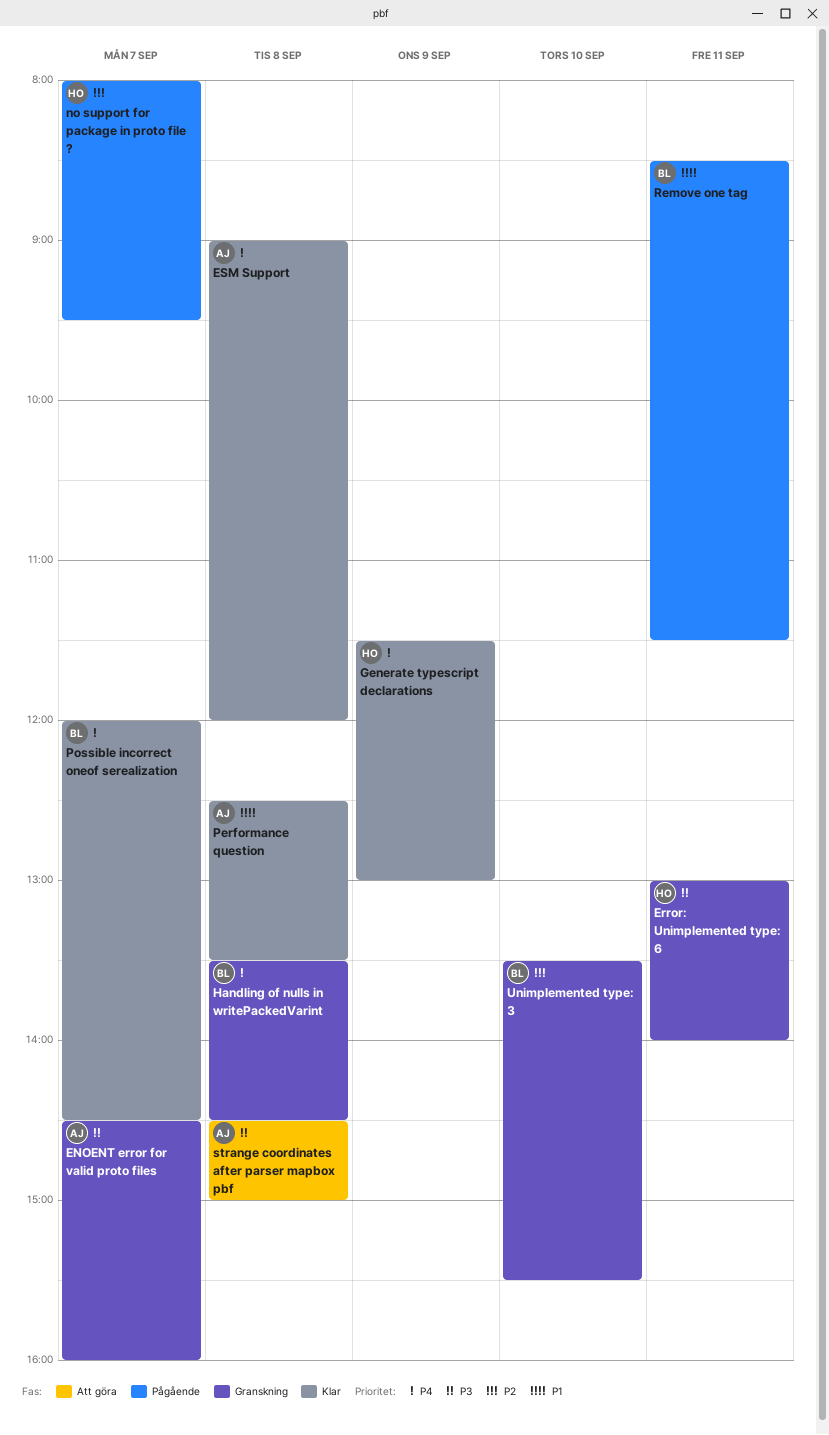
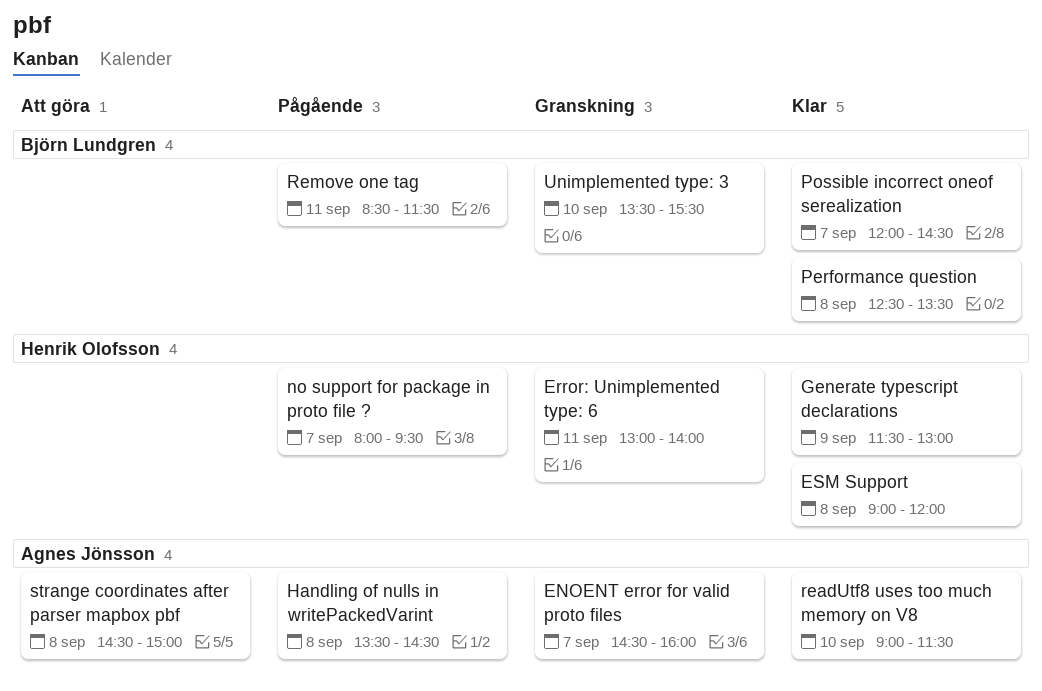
ESM Support, owner: Agnes Jönsson -> Henrik Olofsson
Handling of nulls in writePackedVarint, status: Granskning -> Pågående
Handling of nulls in writePackedVarint, owner: Björn Lundgren -> Agnes Jönsson
Performance question, owner: Agnes Jönsson -> Björn Lundgren
readUtf8 uses too much memory on V8: none -> present

